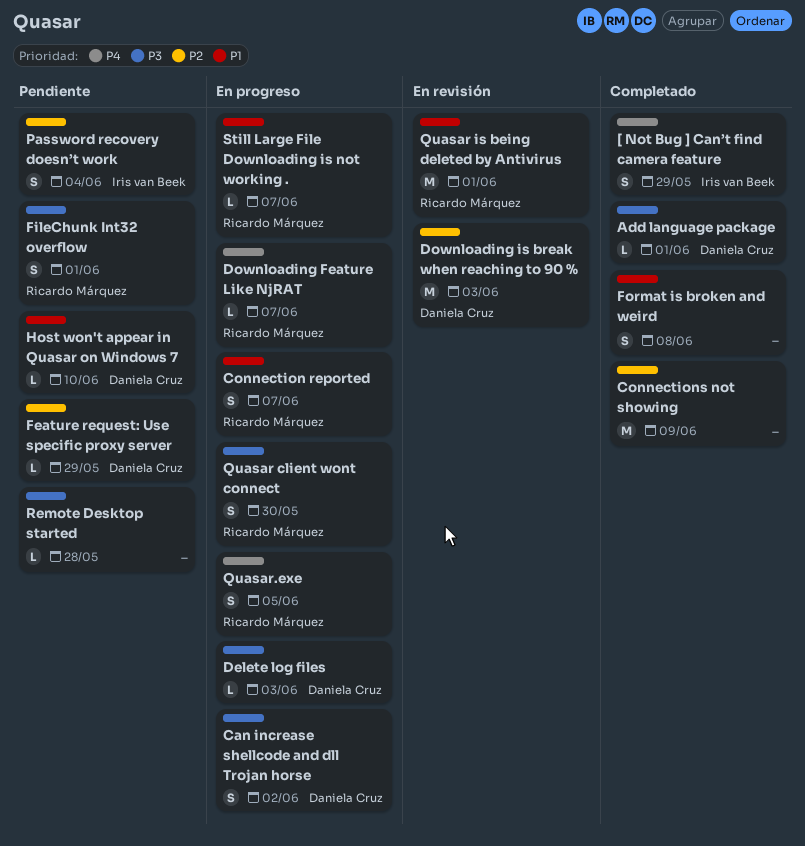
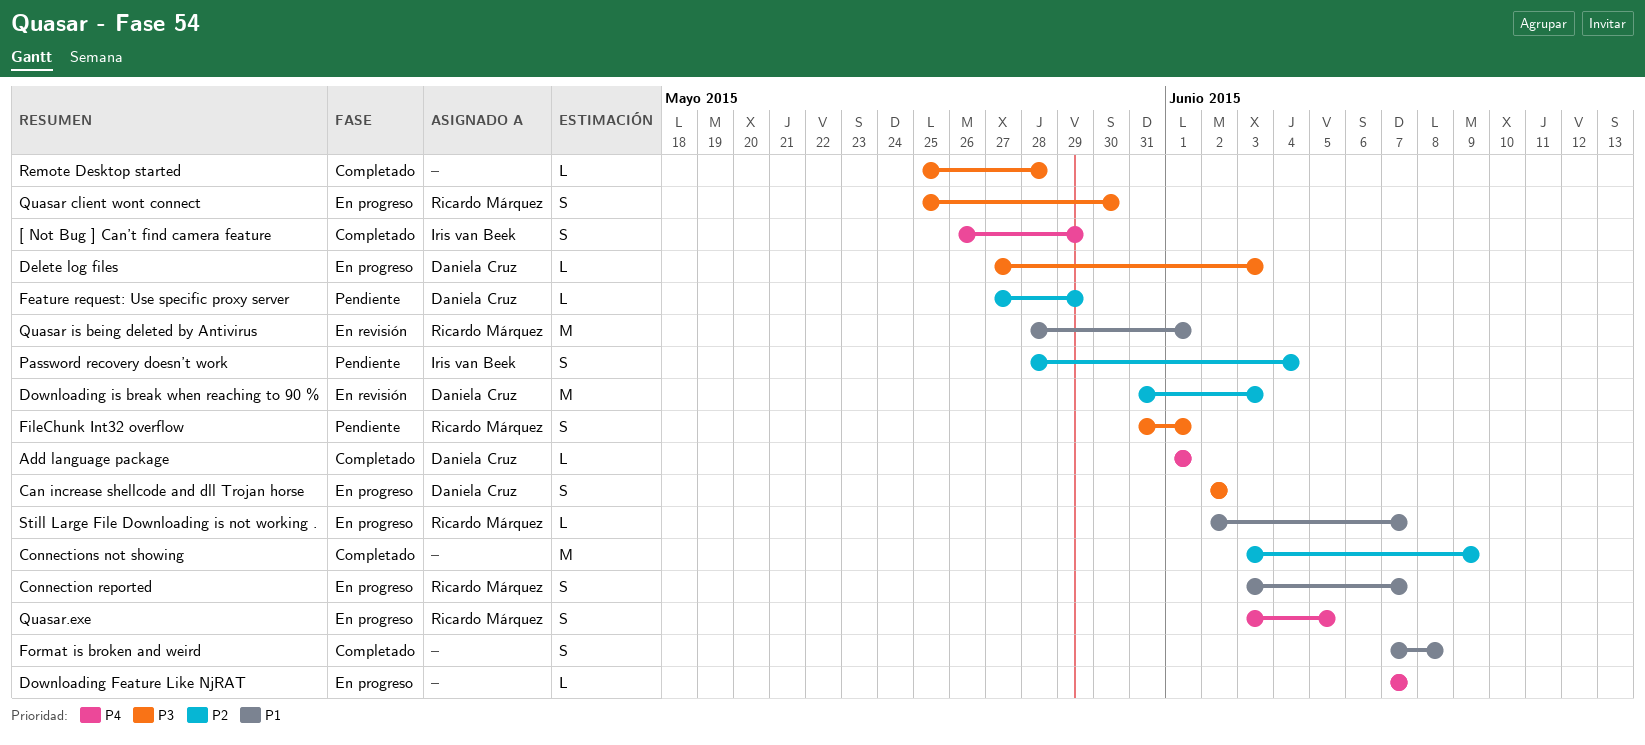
Add language package, priority: P3 -> P4
Downloading Feature Like NjRAT, owner: Ricardo Márquez -> none
Host won't appear in Quasar on Windows 7: present -> none
Remote Desktop started, status: Pendiente -> Completado

